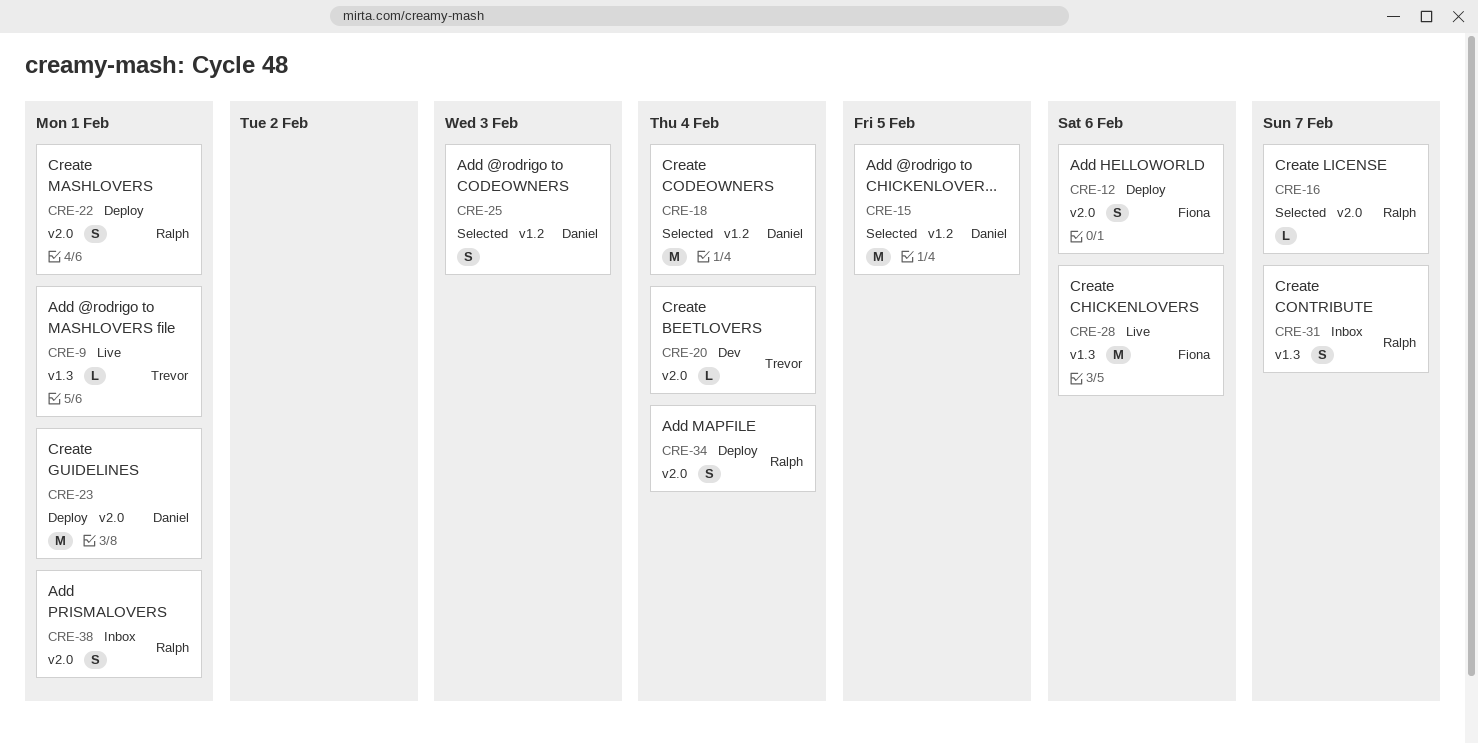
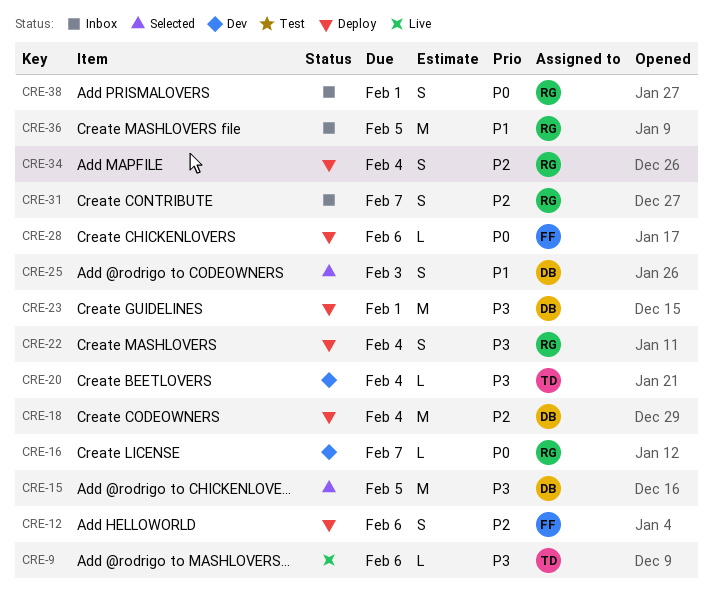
CRE-9, due: Feb 1 -> Feb 6
CRE-16, status: Selected -> Dev
CRE-18, status: Selected -> Deploy
CRE-22, due: Feb 1 -> Feb 4
CRE-28, status: Live -> Deploy
CRE-28, estimate: M -> L
CRE-36: none -> present

